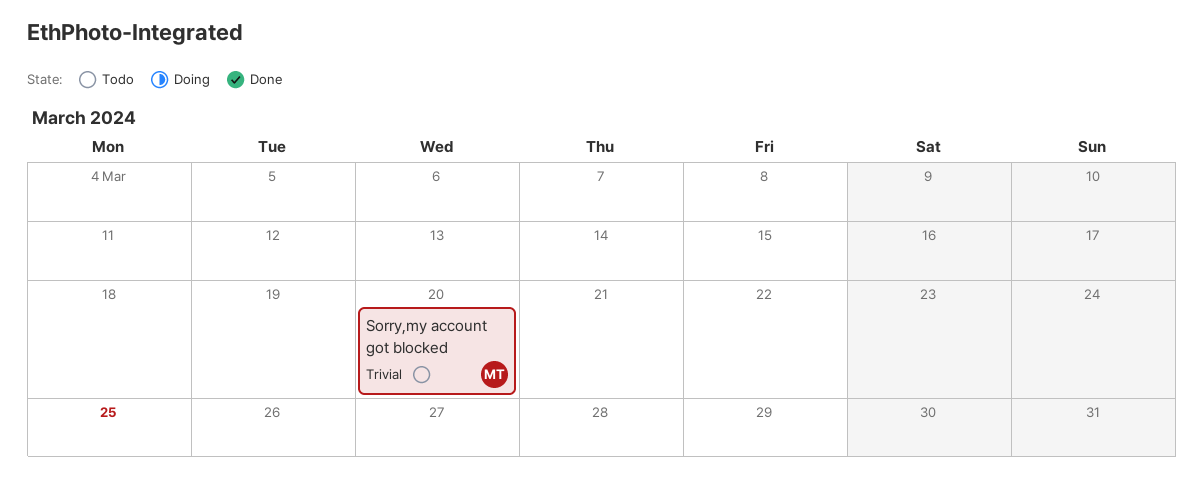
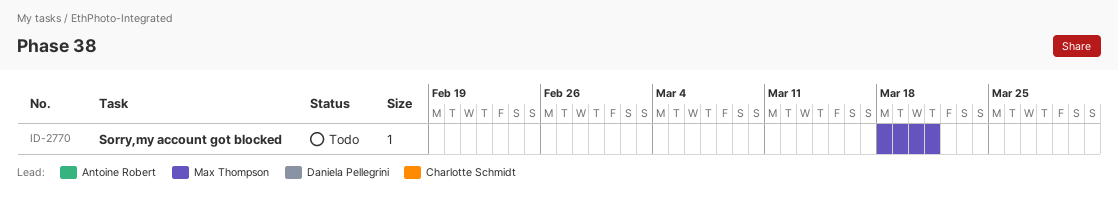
Sorry,my account got blocked, due: Mar 20 -> Mar 21

